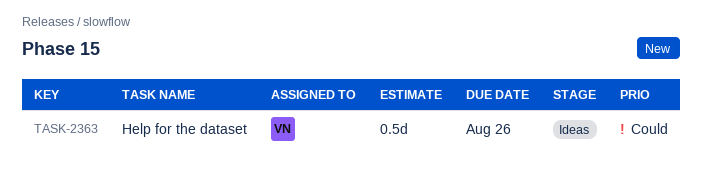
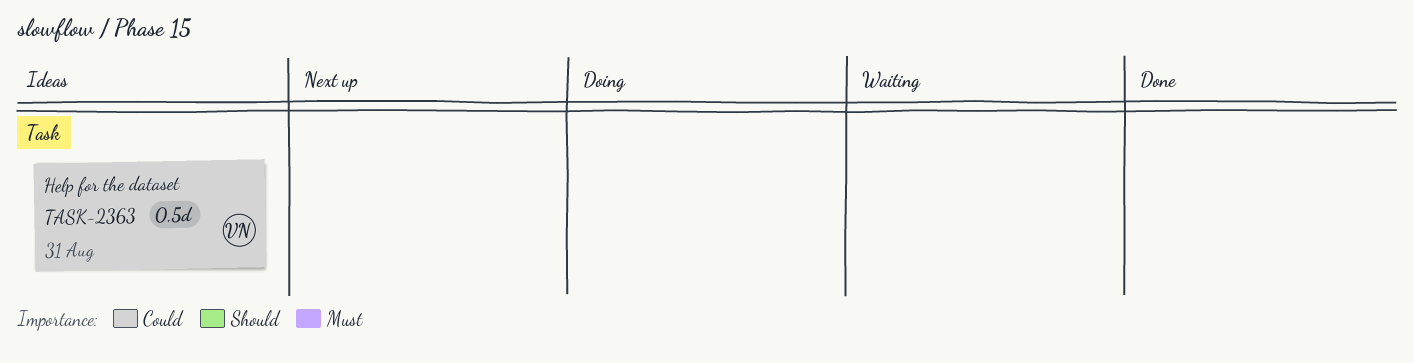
TASK-2363, due: Aug 26 -> Aug 31

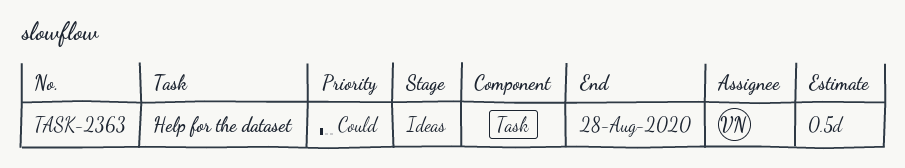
TASK-2363, due: Aug 31 -> Aug 28

